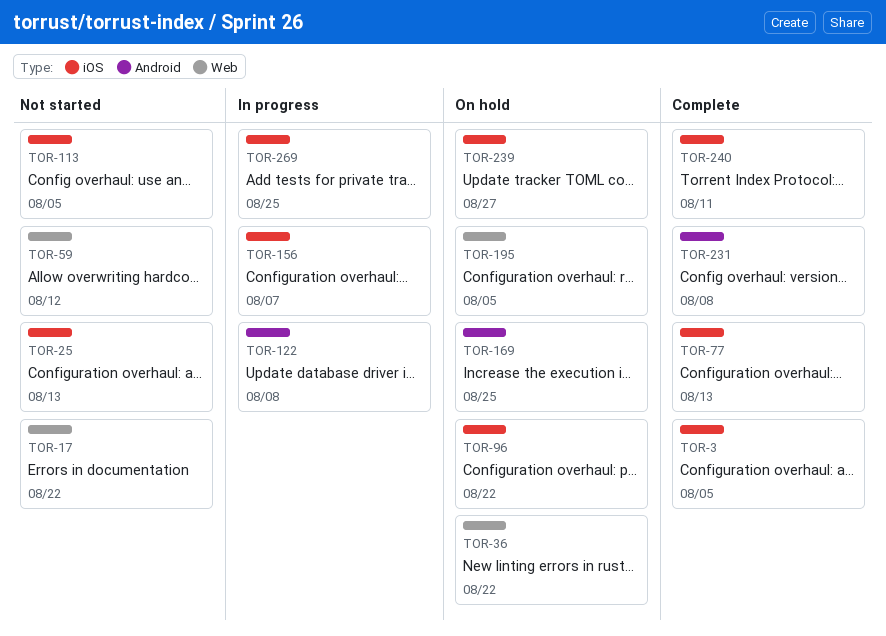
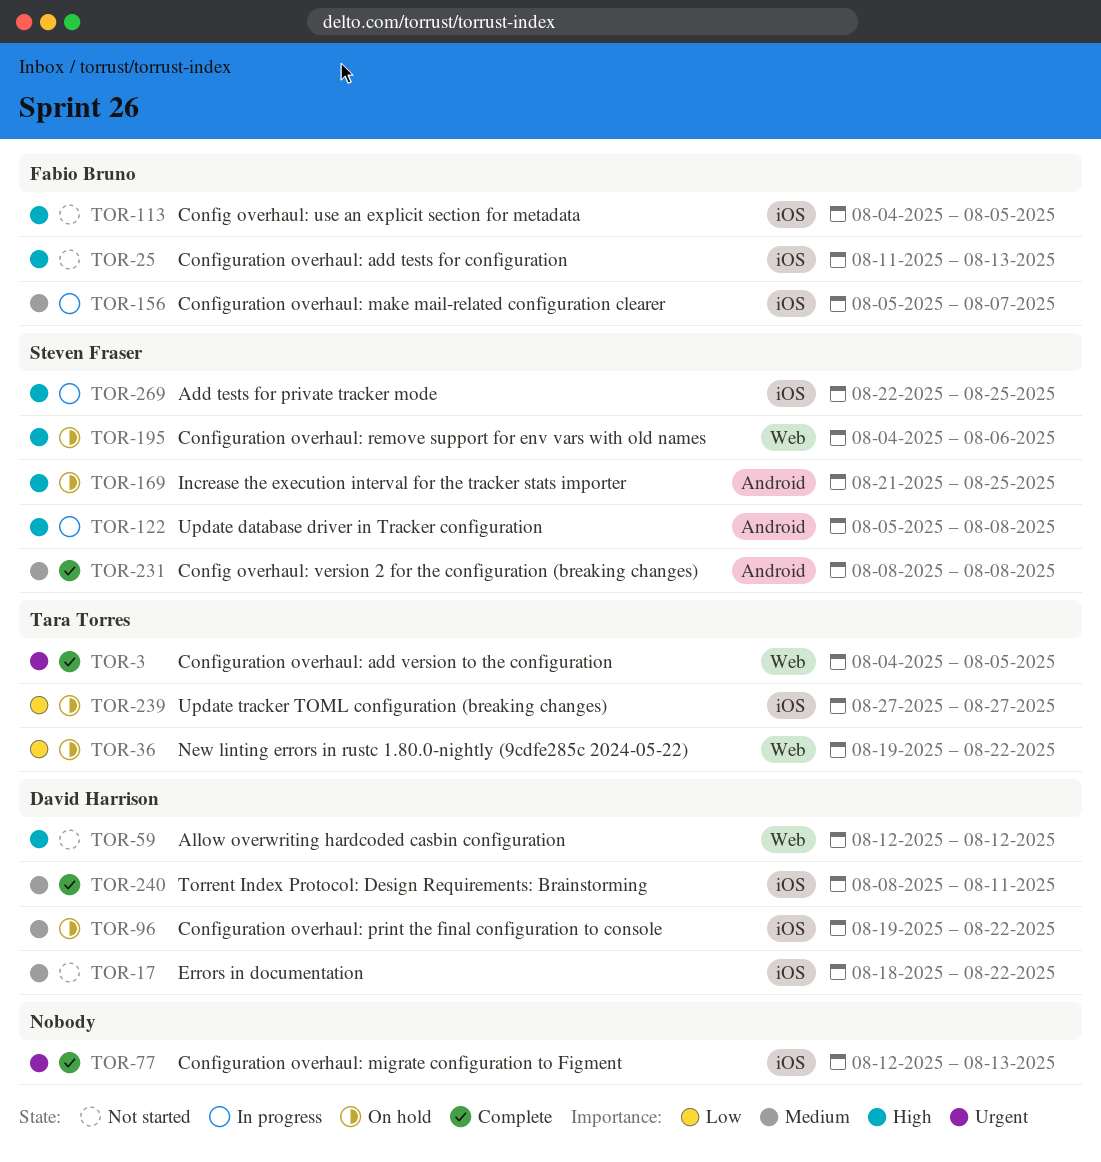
TOR-3, label: iOS -> Web
TOR-17, label: Web -> iOS
TOR-195, due: Aug 5 -> Aug 6

